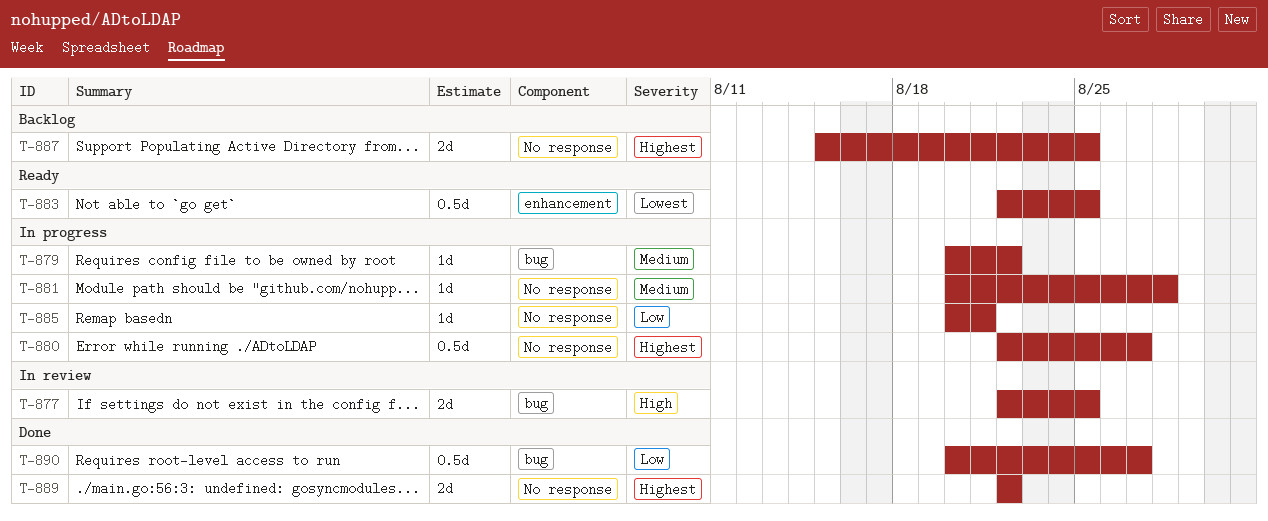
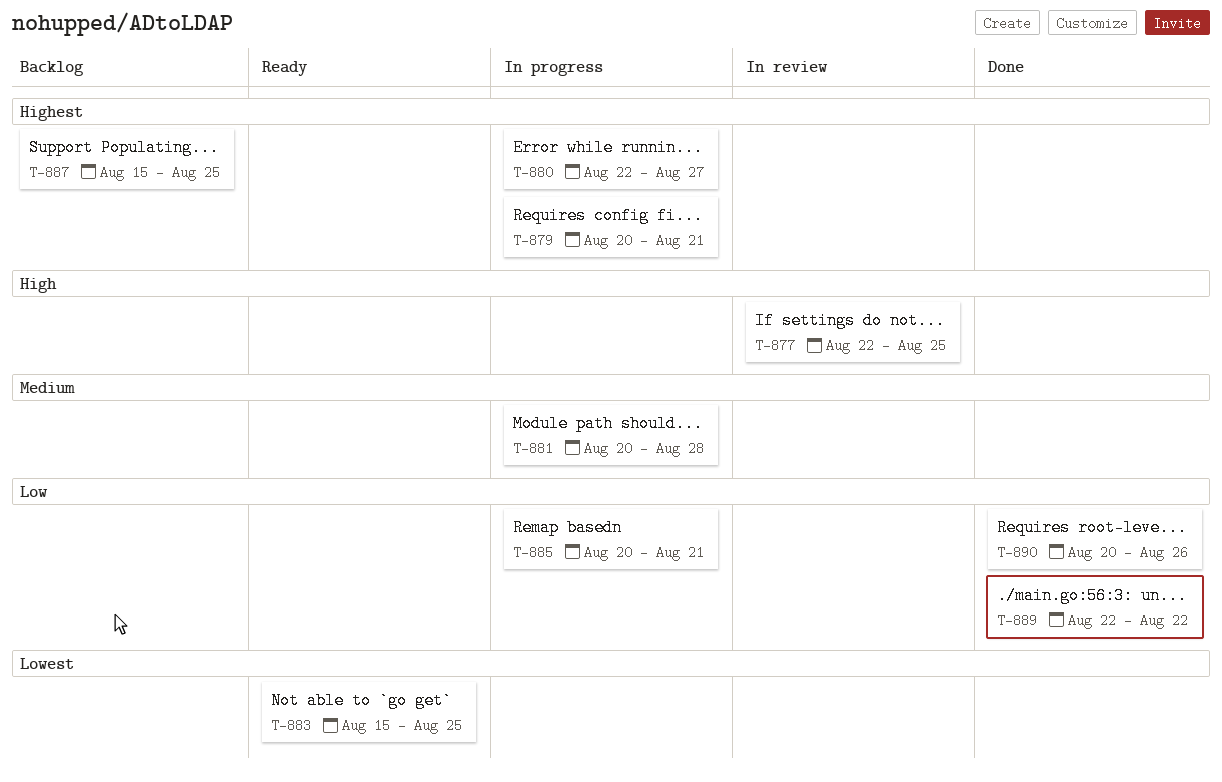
T-879, priority: Medium -> Highest
T-879, due: Aug 22 -> Aug 21
T-883, start: Aug 22 -> Aug 15
T-889, priority: Highest -> Low
T-890, due: Aug 27 -> Aug 26

